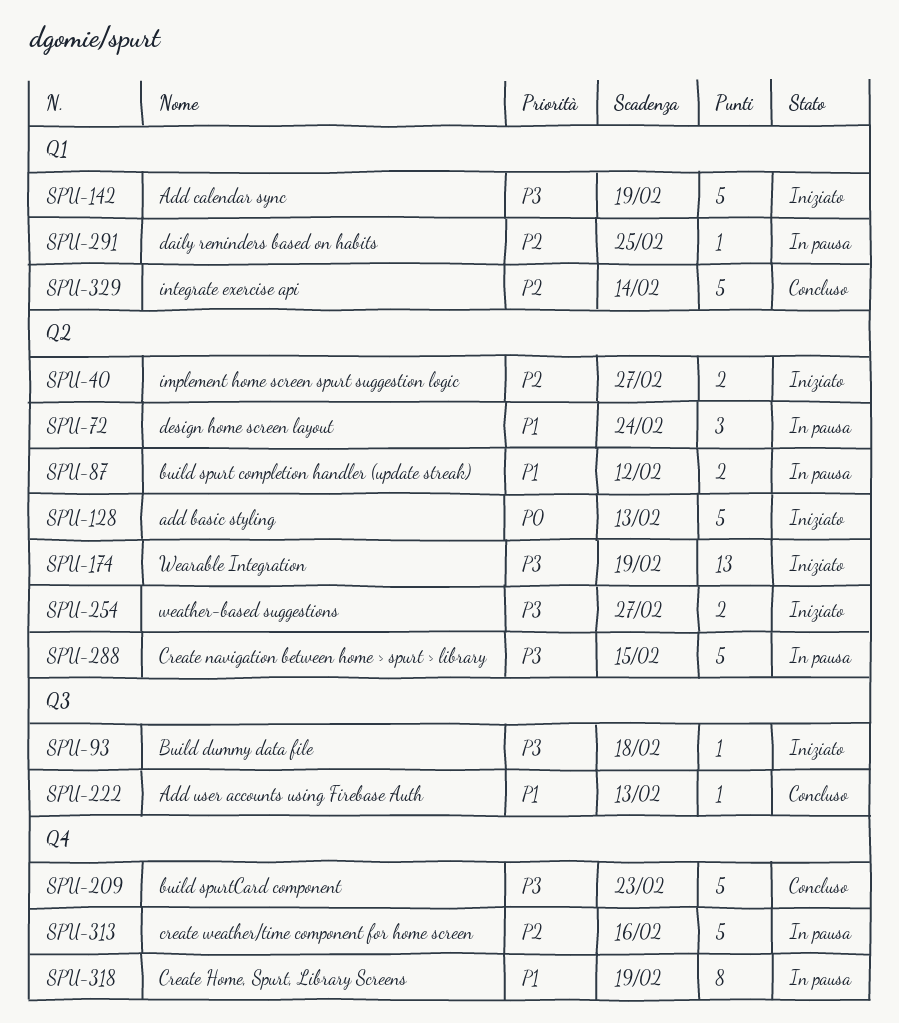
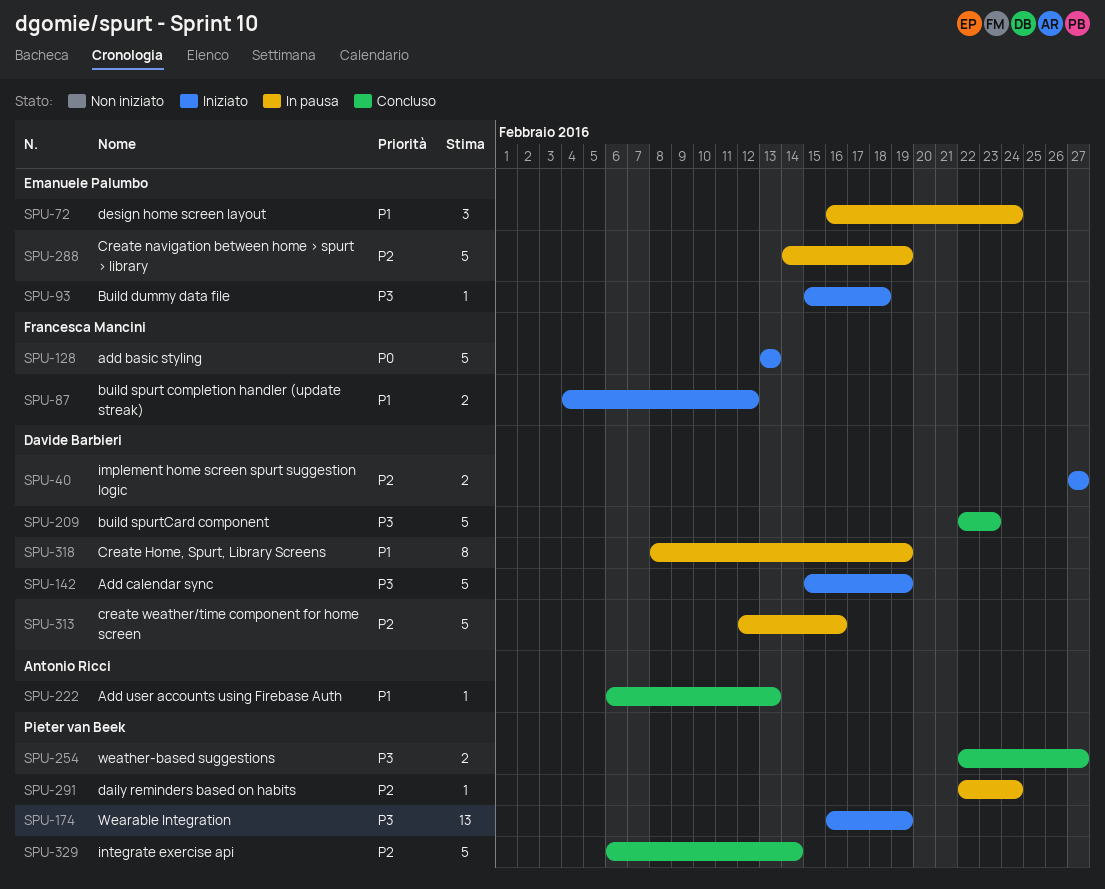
SPU-87, status: In pausa -> Iniziato
SPU-254, status: Iniziato -> Concluso
SPU-288, priority: P3 -> P2
SPU-288, due: Feb 15 -> Feb 19
SPU-291, due: Feb 25 -> Feb 24

